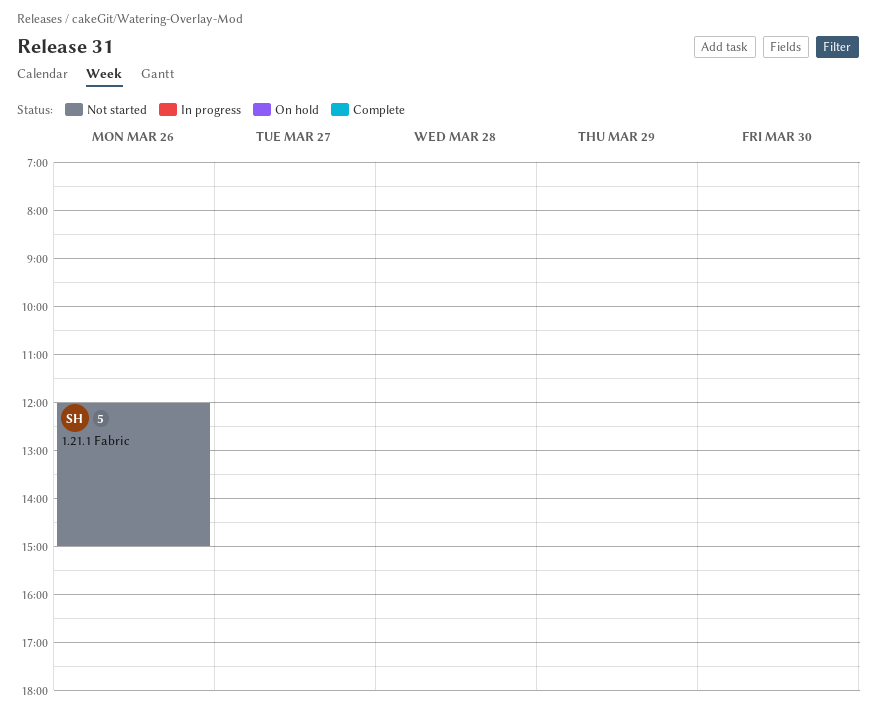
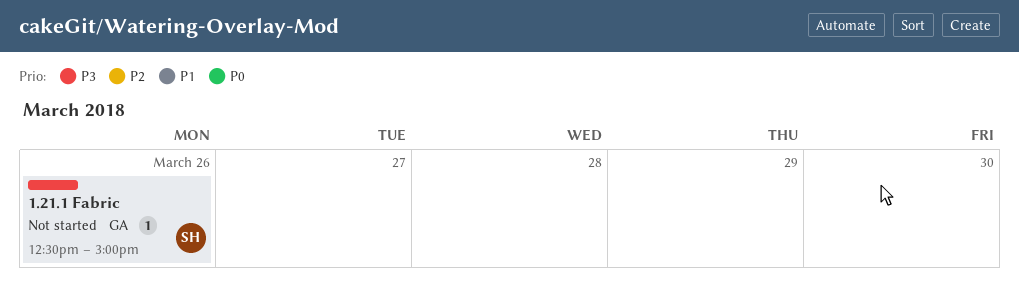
1.21.1 Fabric, estimate: 5 -> 1
1.21.1 Fabric, begins: 12:00 -> 12:30

